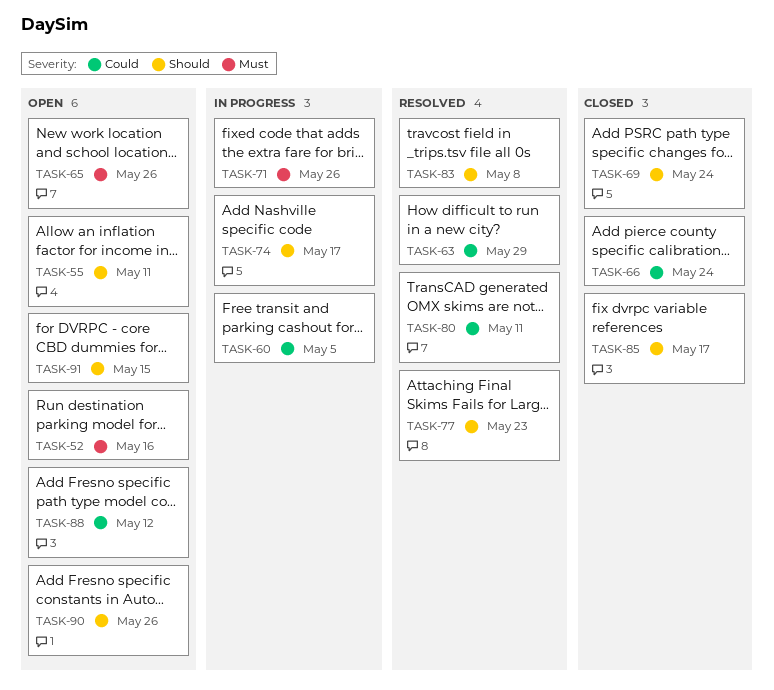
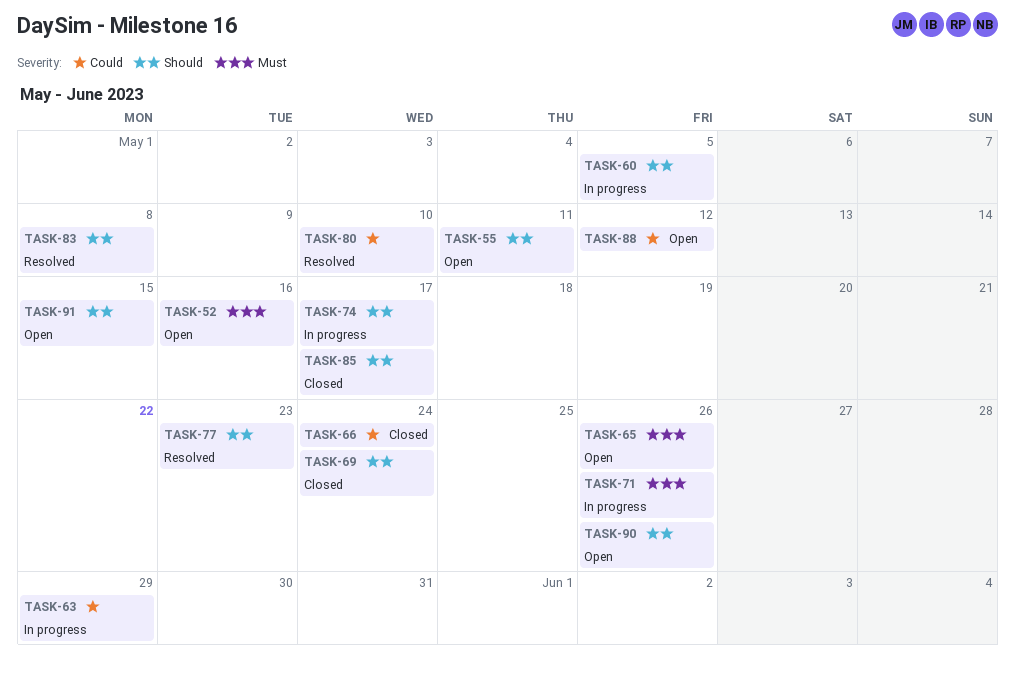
TASK-60, priority: Could -> Should
TASK-63, status: Resolved -> In progress
TASK-80, due: May 11 -> May 10

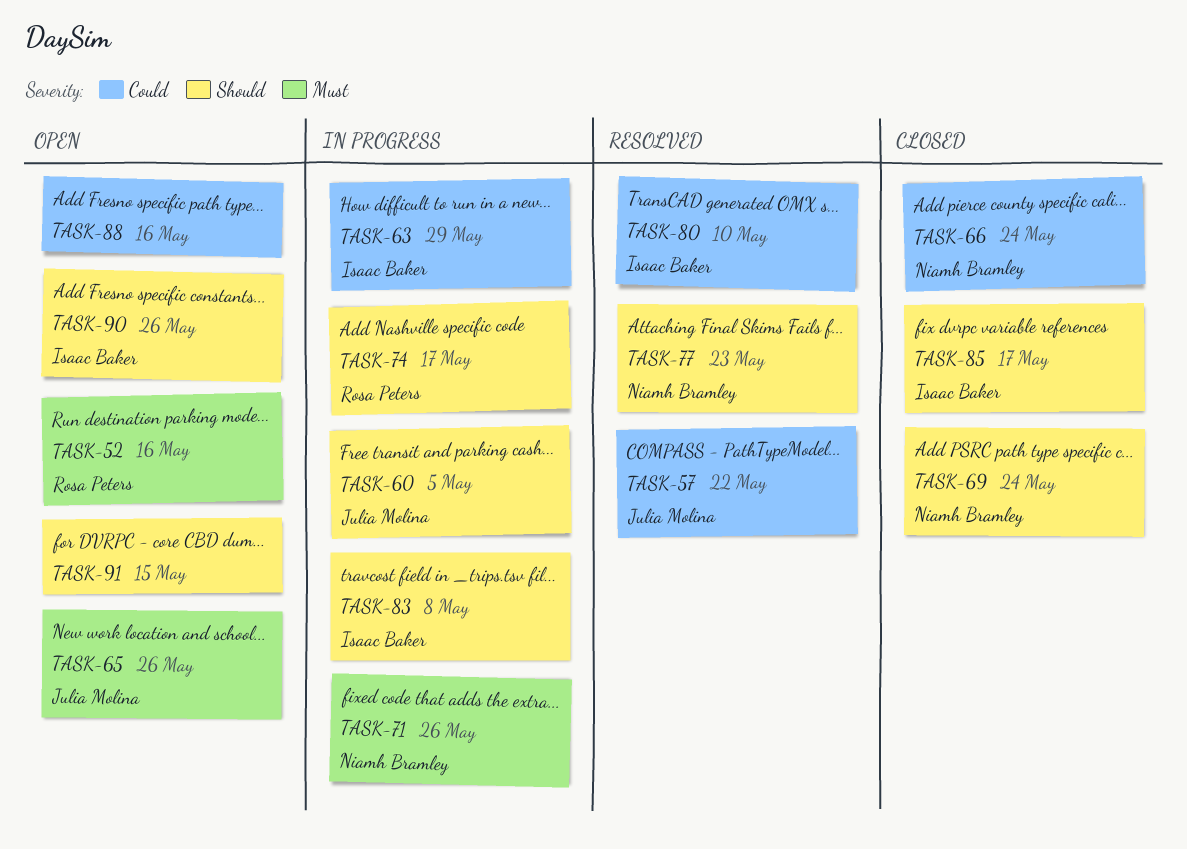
TASK-55: present -> none
TASK-57: none -> present
TASK-83, status: Resolved -> In progress
TASK-88, due: May 12 -> May 16

